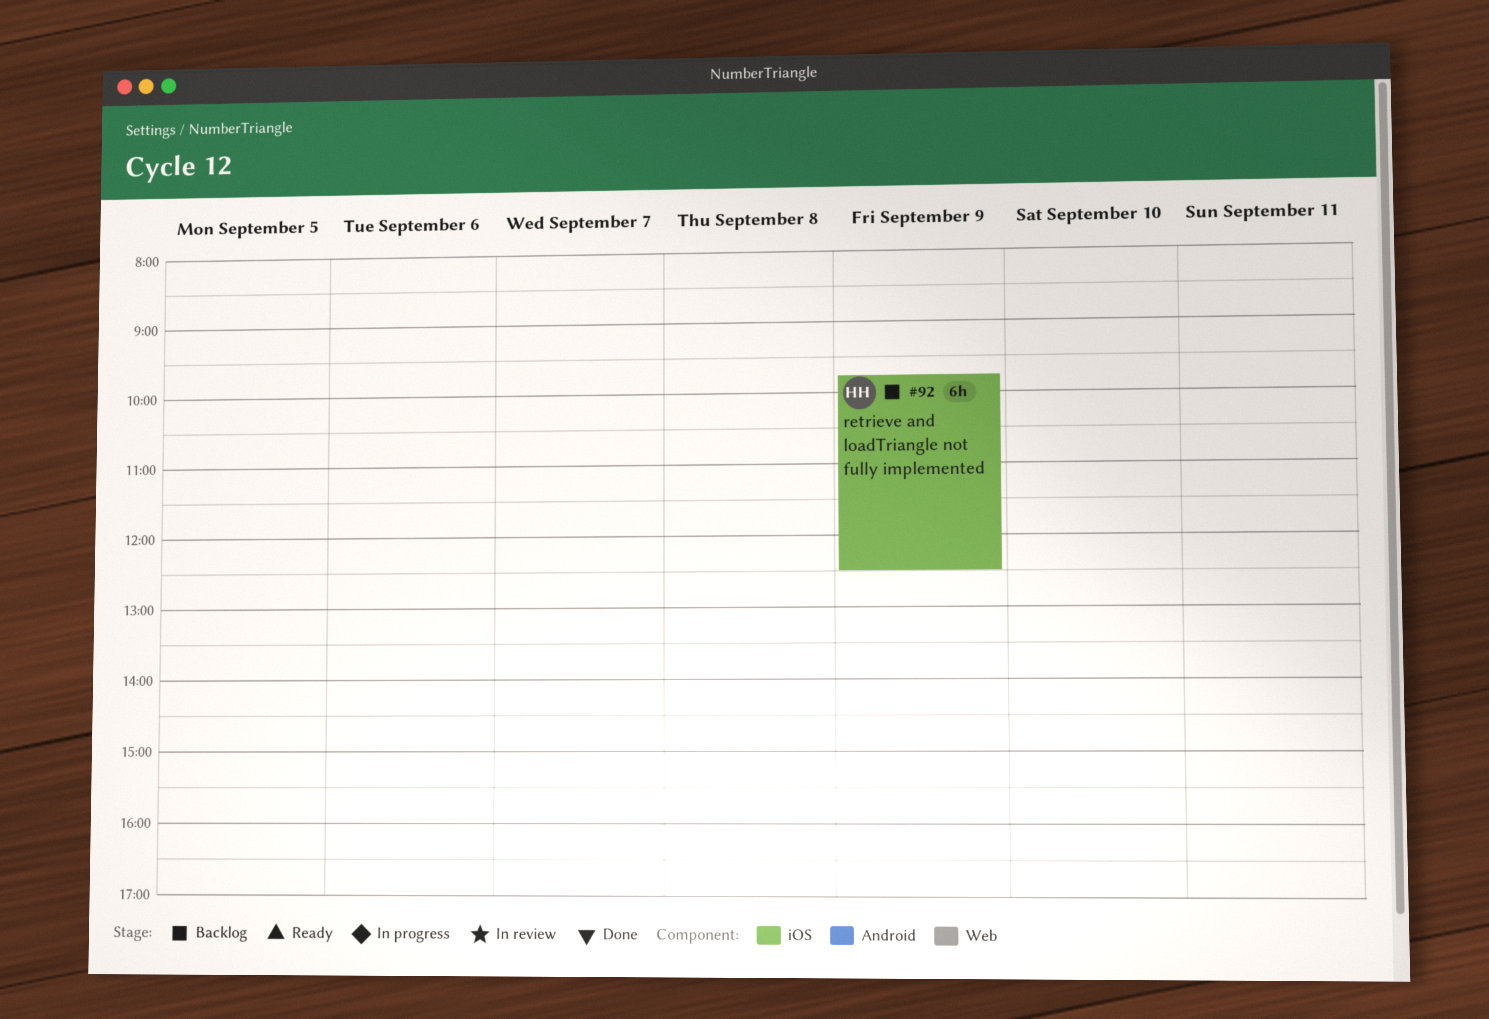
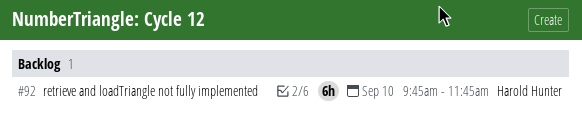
#92, day: Sep 9 -> Sep 10
#92, ends: 12:30 -> 11:45

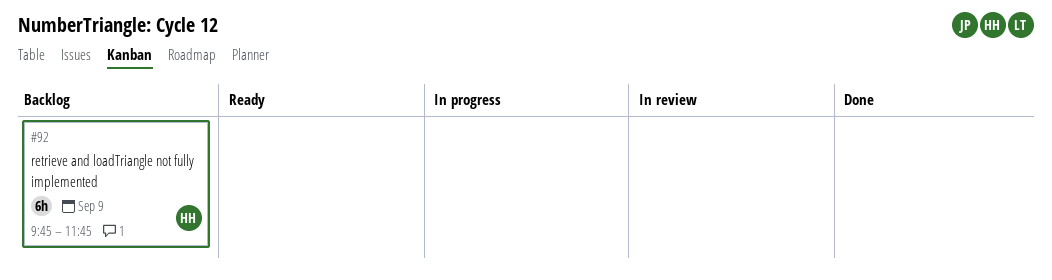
#92, day: Sep 10 -> Sep 9

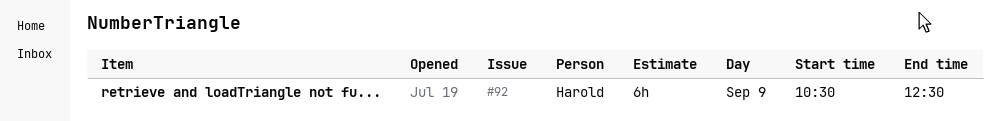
#92, begins: 09:45 -> 10:30
#92, ends: 11:45 -> 12:30

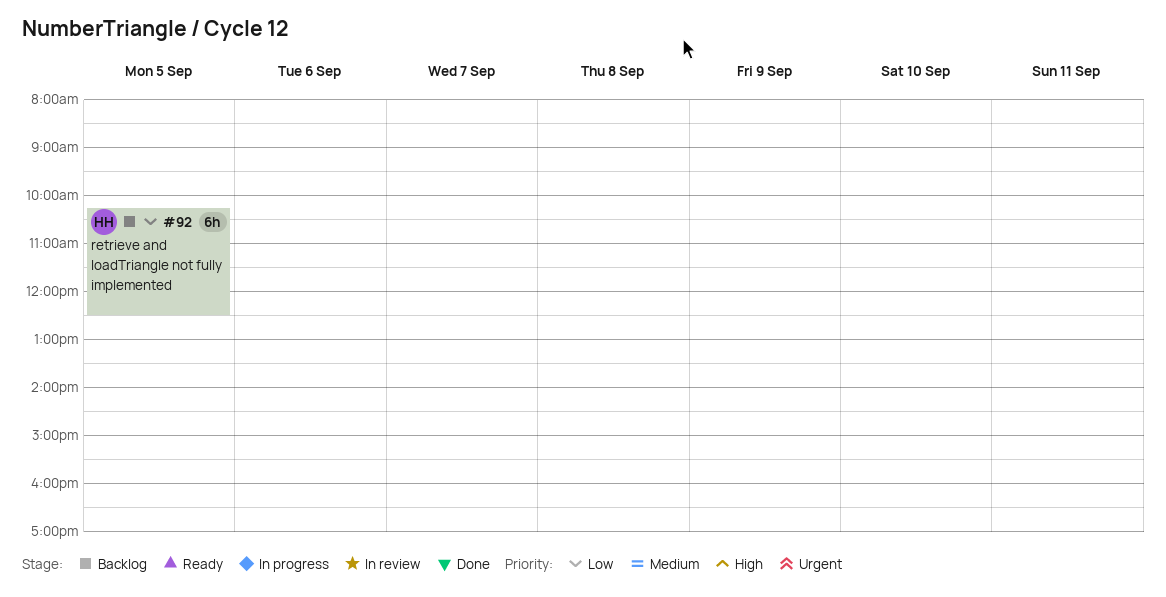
#92, day: Sep 9 -> Sep 5
#92, begins: 10:30 -> 10:15

